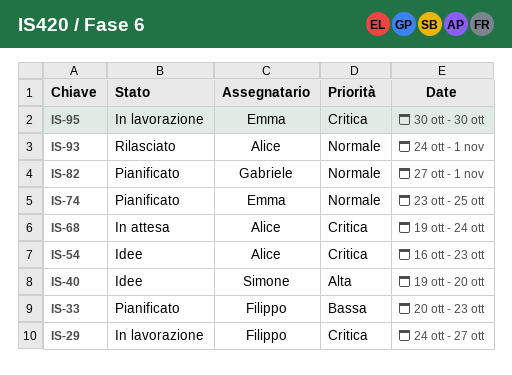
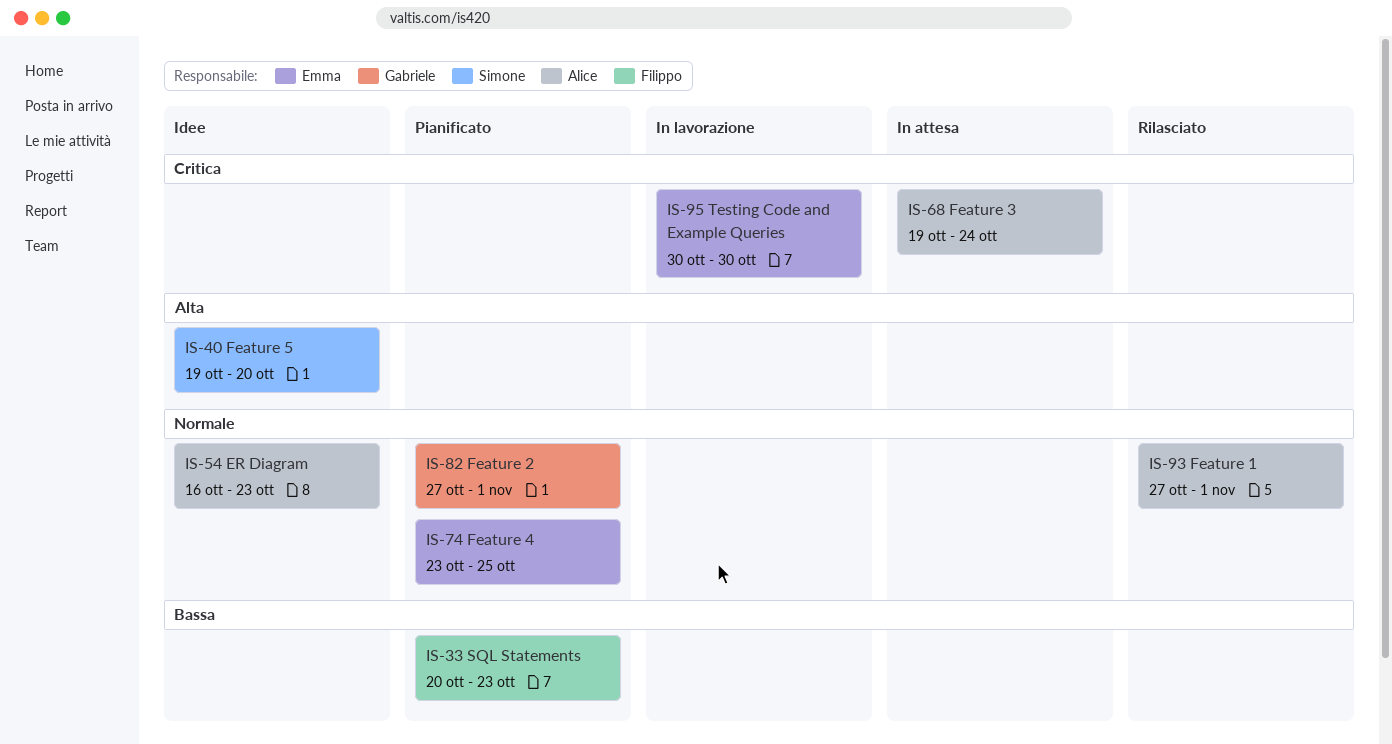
IS-29: present -> none
IS-54, priority: Critica -> Normale
IS-93, start: Oct 24 -> Oct 27

